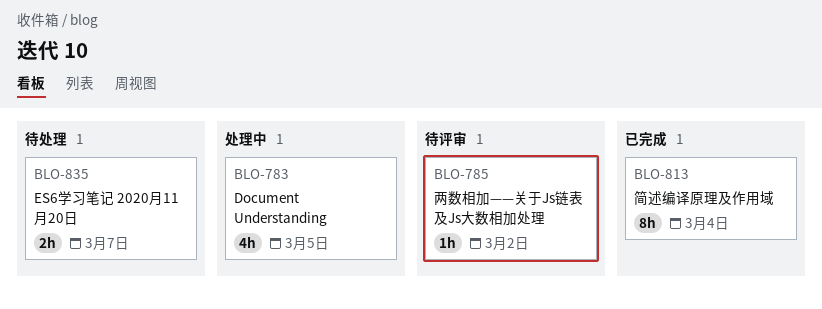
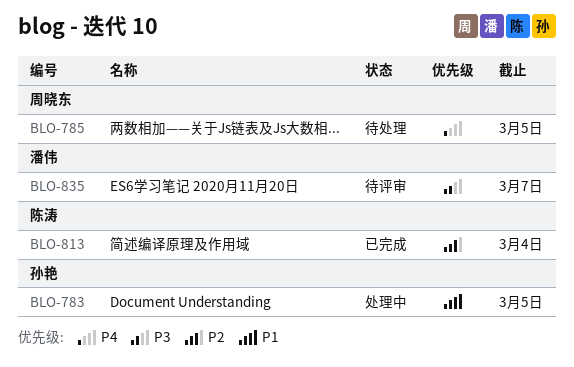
BLO-785, status: 待评审 -> 待处理
BLO-785, due: Mar 2 -> Mar 5
BLO-835, status: 待处理 -> 待评审

